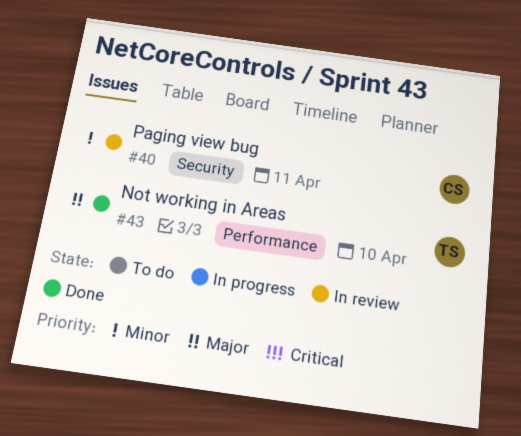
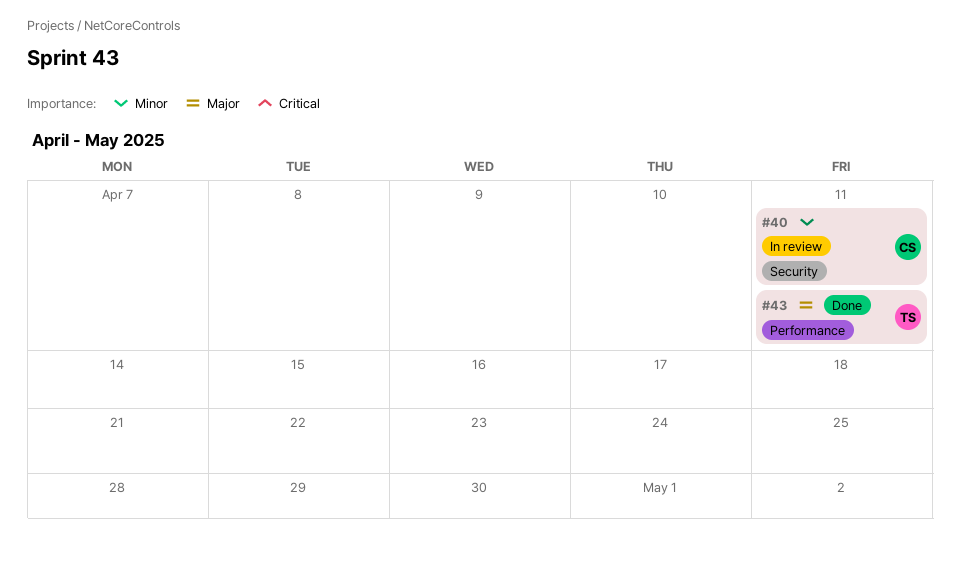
#43, due: Apr 10 -> Apr 11

